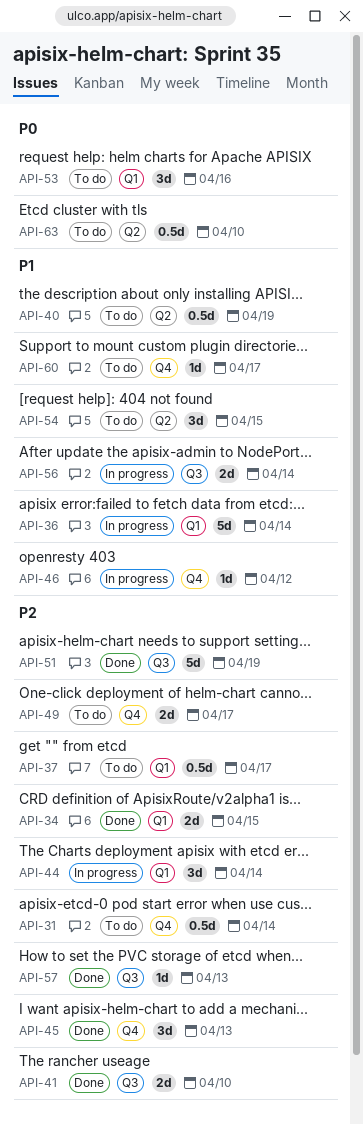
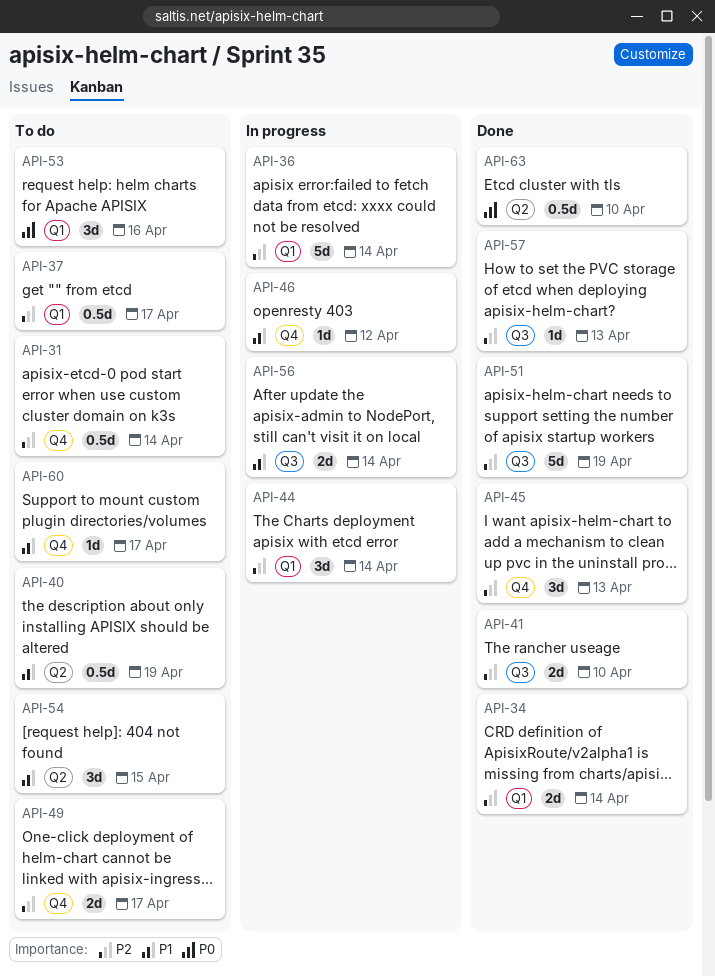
API-34, due: Apr 15 -> Apr 14
API-36, priority: P1 -> P2
API-63, status: To do -> Done

